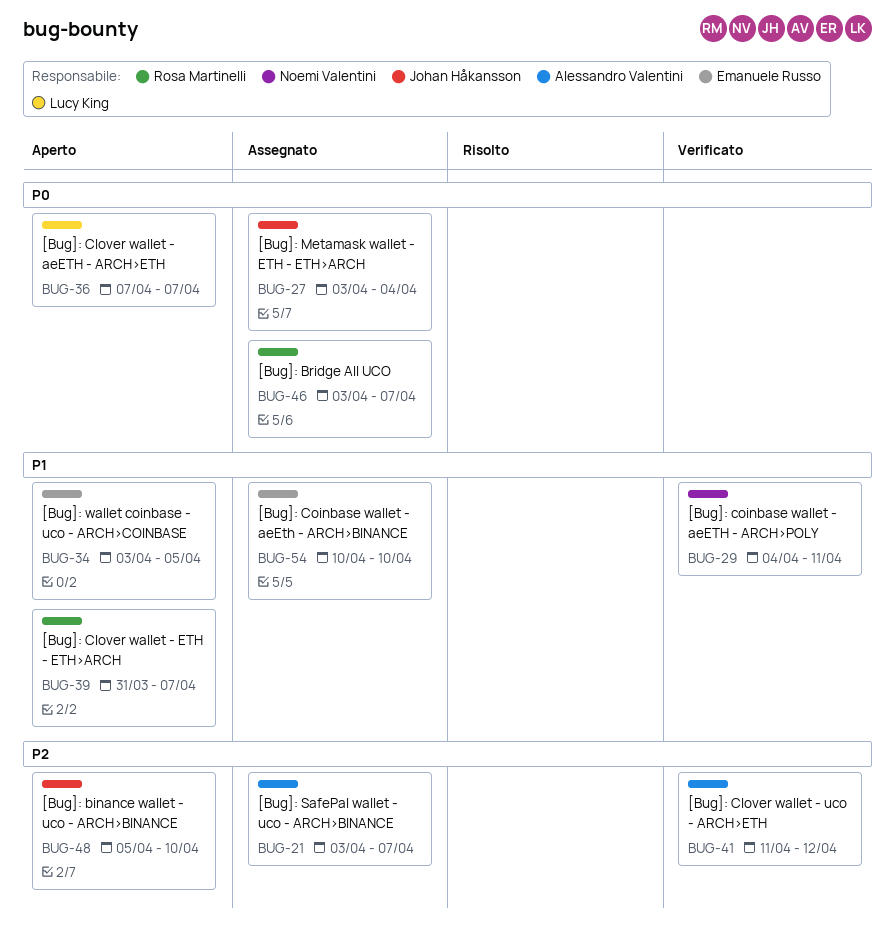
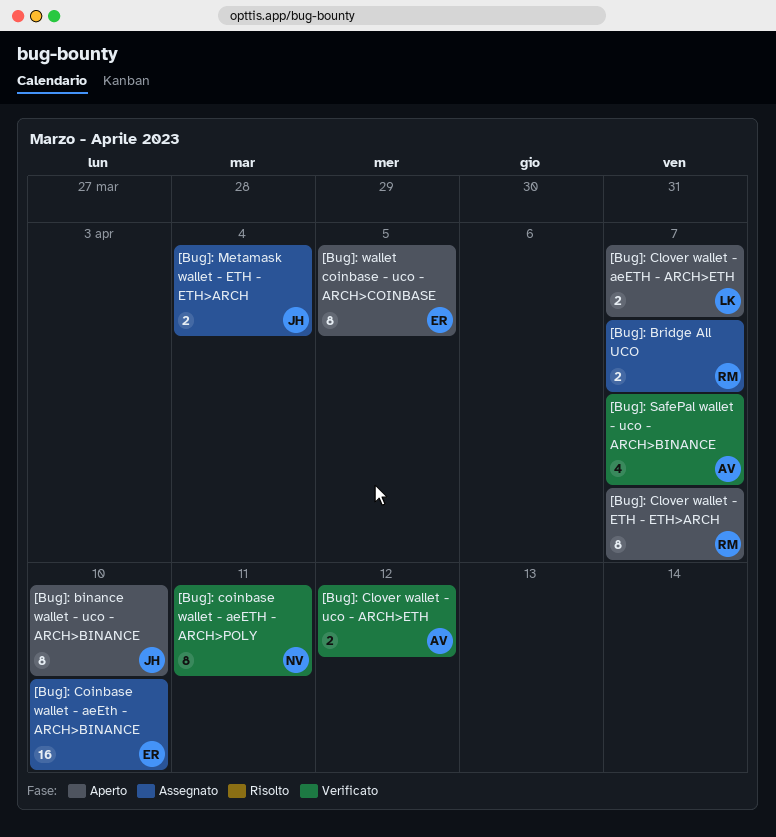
[Bug]: SafePal wallet - uco - ARCH>BINANCE, status: Assegnato -> Verificato

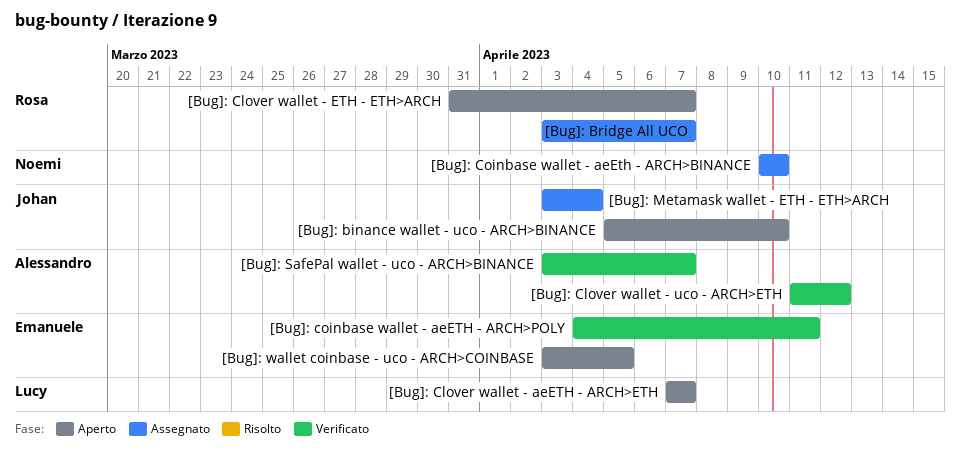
[Bug]: Coinbase wallet - aeEth - ARCH>BINANCE, owner: Emanuele -> Noemi
[Bug]: coinbase wallet - aeETH - ARCH>POLY, owner: Noemi -> Emanuele

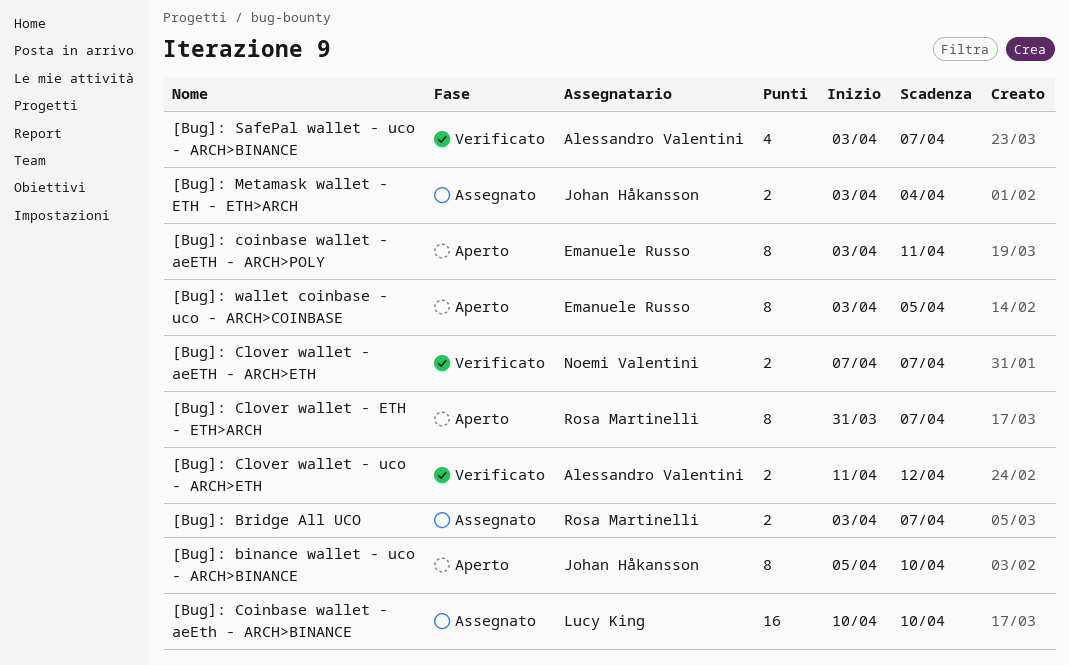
[Bug]: Clover wallet - aeETH - ARCH>ETH, status: Aperto -> Verificato
[Bug]: Clover wallet - aeETH - ARCH>ETH, owner: Lucy King -> Noemi Valentini
[Bug]: Coinbase wallet - aeEth - ARCH>BINANCE, owner: Noemi Valentini -> Lucy King
[Bug]: coinbase wallet - aeETH - ARCH>POLY, status: Verificato -> Aperto
[Bug]: coinbase wallet - aeETH - ARCH>POLY, start: Apr 4 -> Apr 3

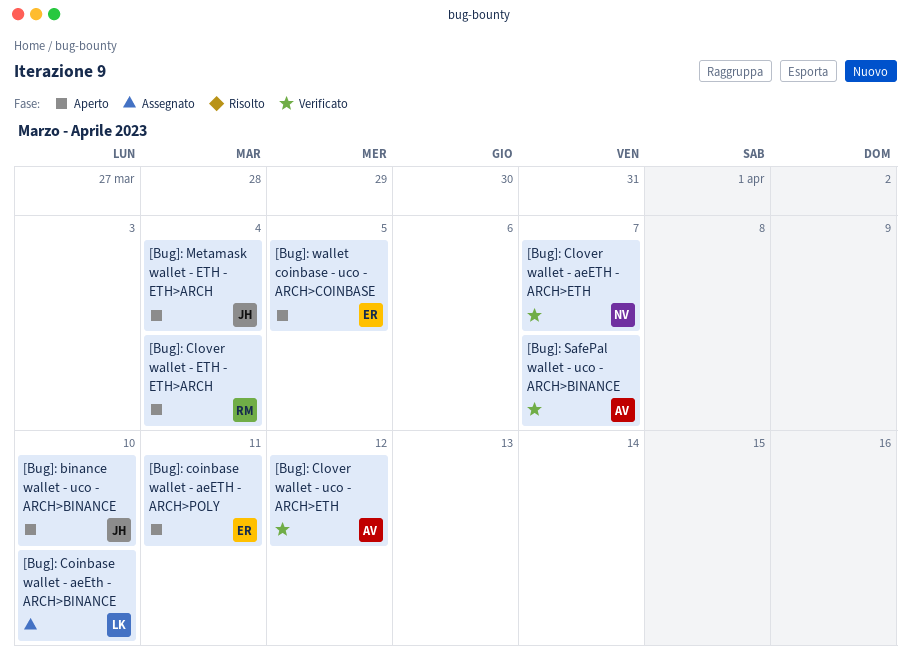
[Bug]: Bridge All UCO: present -> none
[Bug]: Clover wallet - ETH - ETH>ARCH, due: Apr 7 -> Apr 4
[Bug]: Metamask wallet - ETH - ETH>ARCH, status: Assegnato -> Aperto

